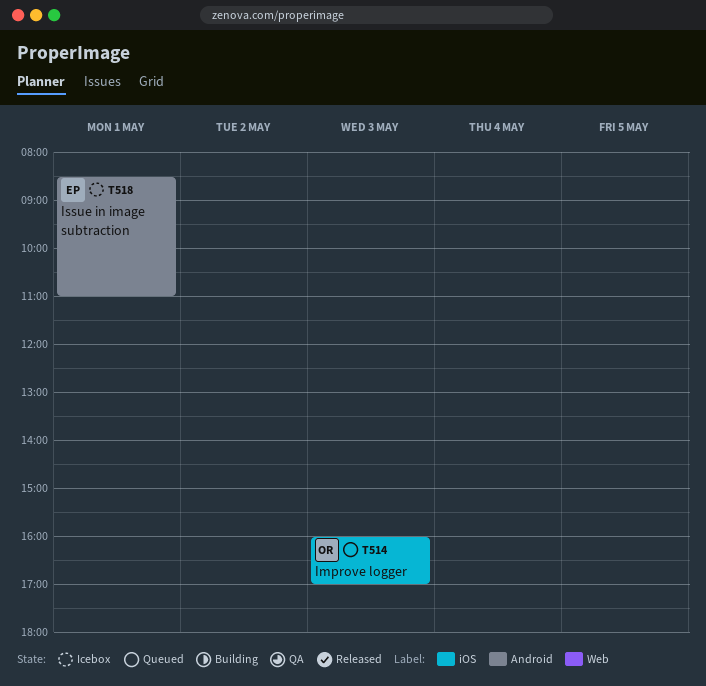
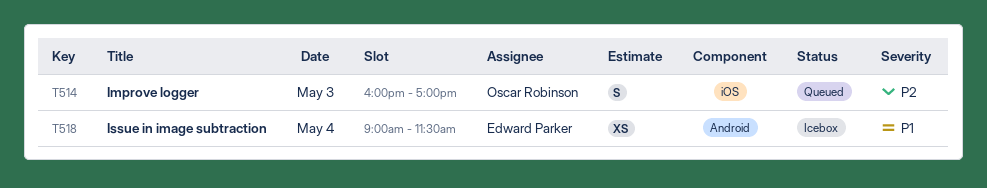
T518, day: May 1 -> May 4
T518, begins: 08:30 -> 09:00
T518, ends: 11:00 -> 11:30

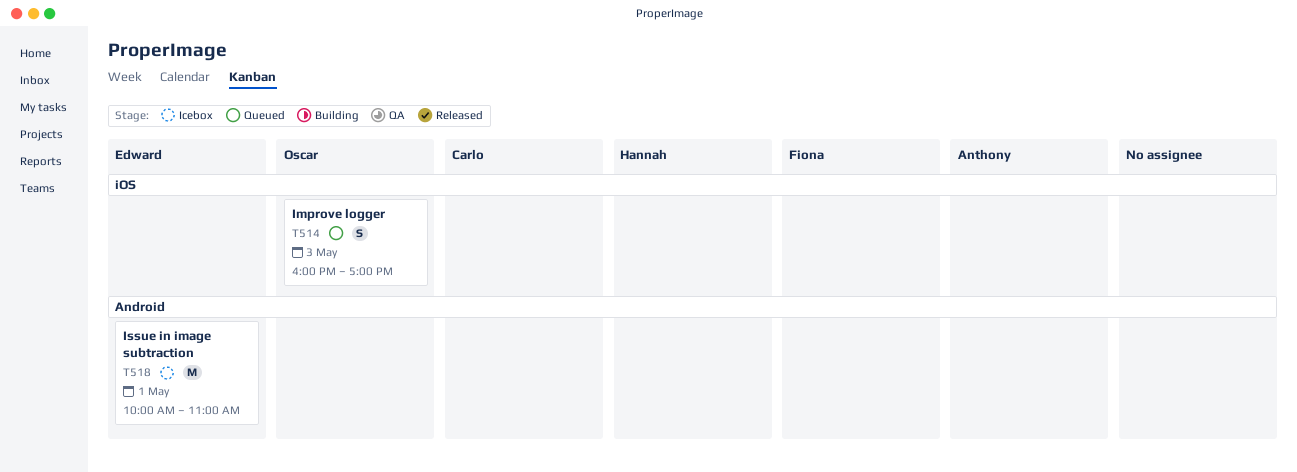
T518, estimate: XS -> M
T518, day: May 4 -> May 1
T518, begins: 09:00 -> 10:00
T518, ends: 11:30 -> 11:00

